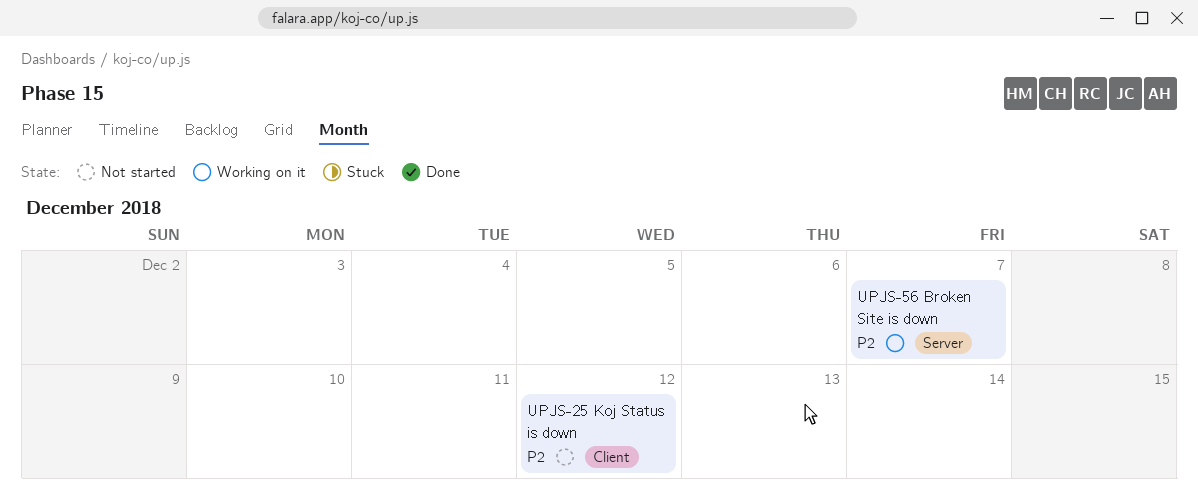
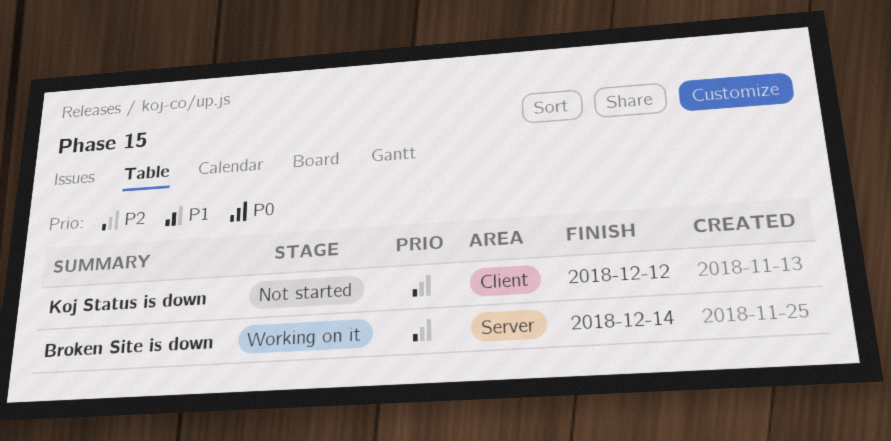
Broken Site is down, due: Dec 7 -> Dec 14

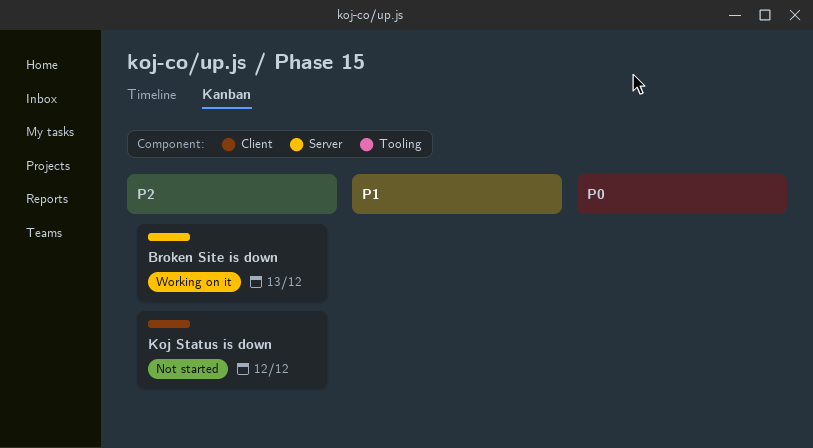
Broken Site is down, due: Dec 14 -> Dec 13

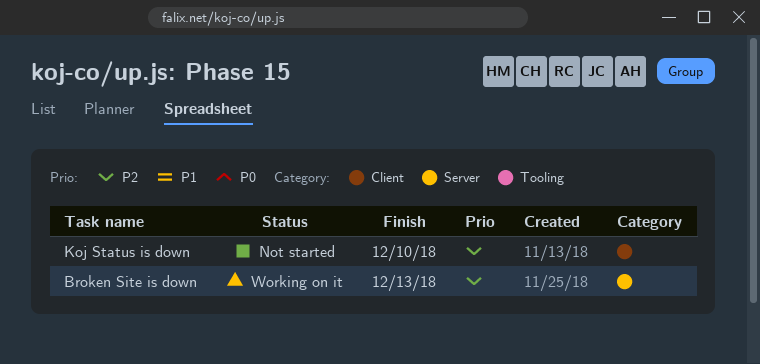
Koj Status is down, due: Dec 12 -> Dec 10

